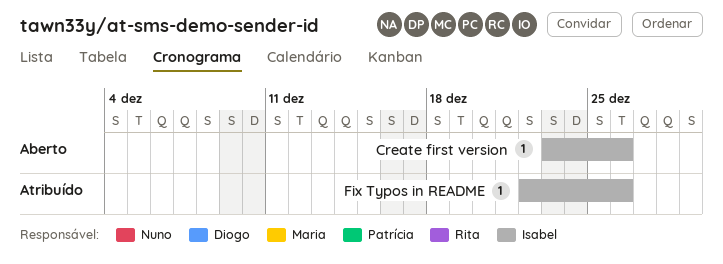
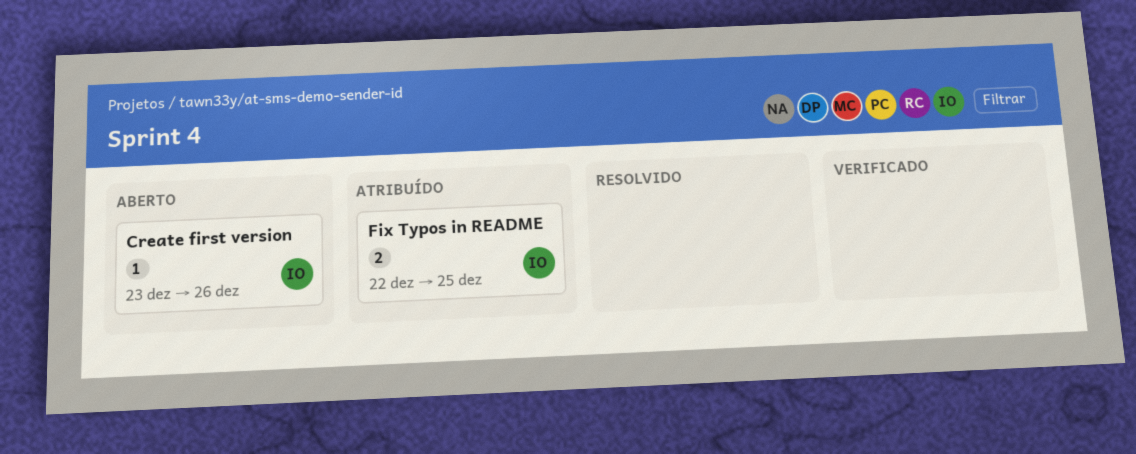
Fix Typos in README, estimate: 1 -> 2
Fix Typos in README, due: Dec 26 -> Dec 25

